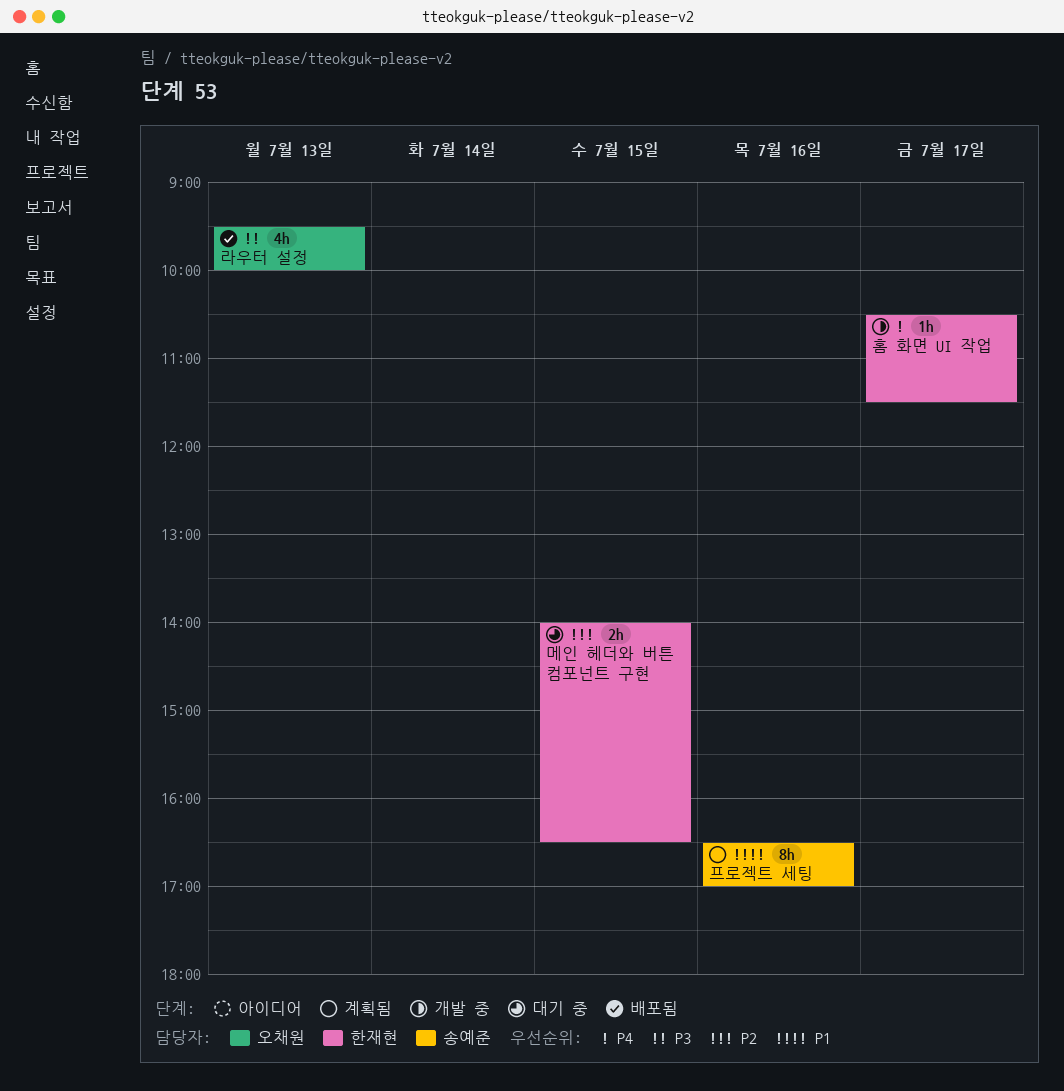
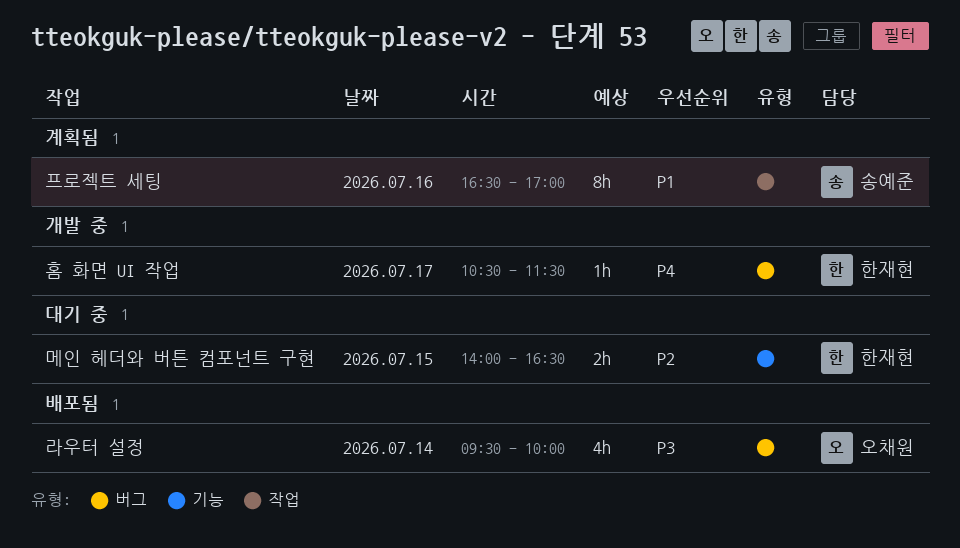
라우터 설정, day: Jul 13 -> Jul 14

